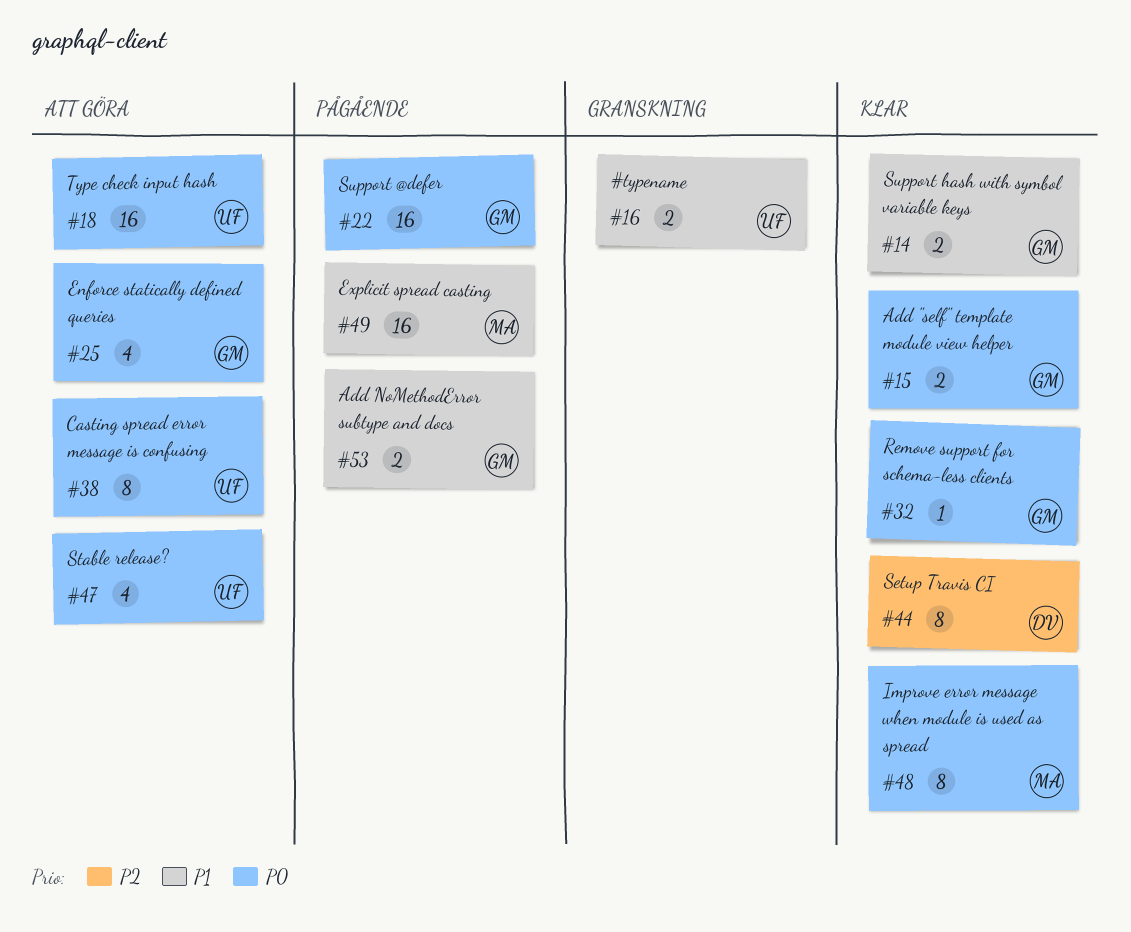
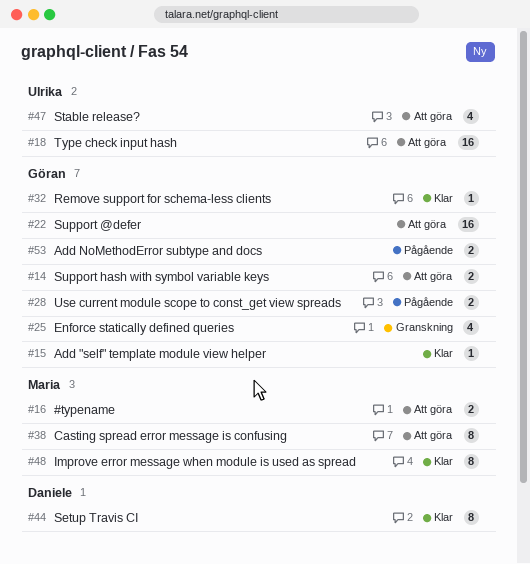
#14, status: Klar -> Att göra
#15, estimate: 2 -> 1
#16, status: Granskning -> Att göra
#16, owner: Ulrika -> Maria
#22, status: Pågående -> Att göra
#25, status: Att göra -> Granskning
#28: none -> present
#38, owner: Ulrika -> Maria
#49: present -> none

